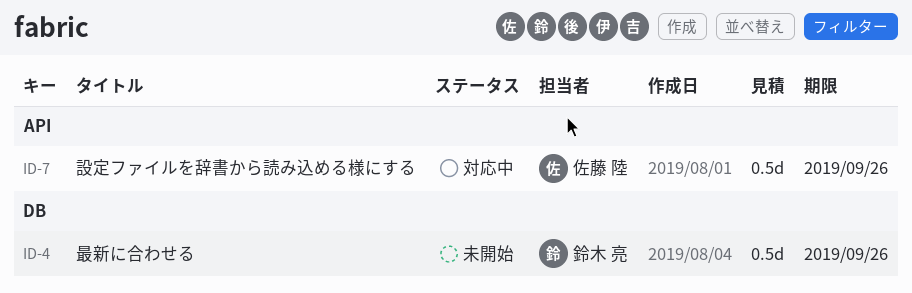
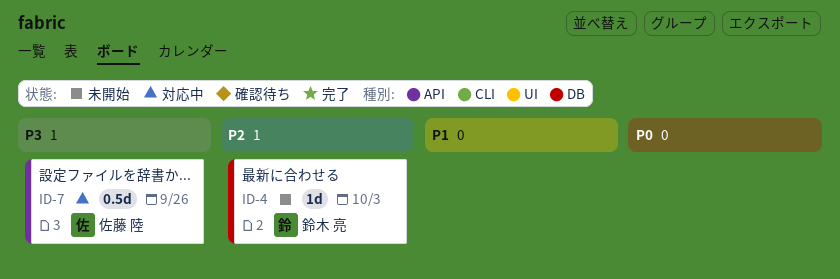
ID-4, estimate: 0.5d -> 1d
ID-4, due: Sep 26 -> Oct 3

